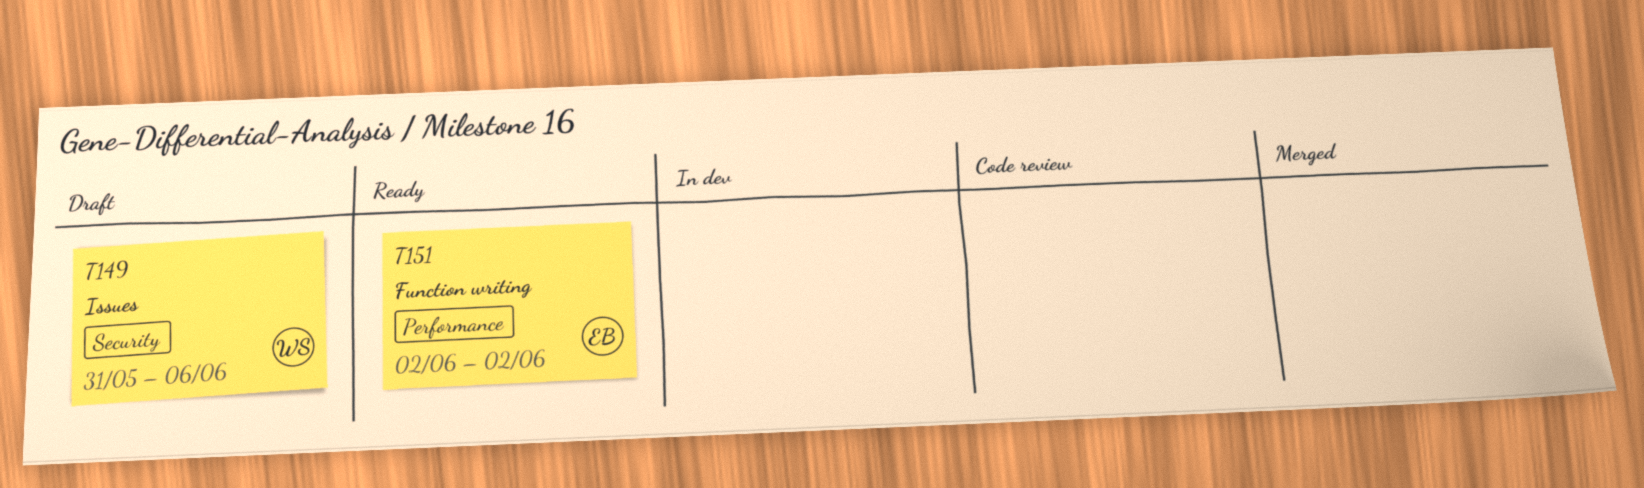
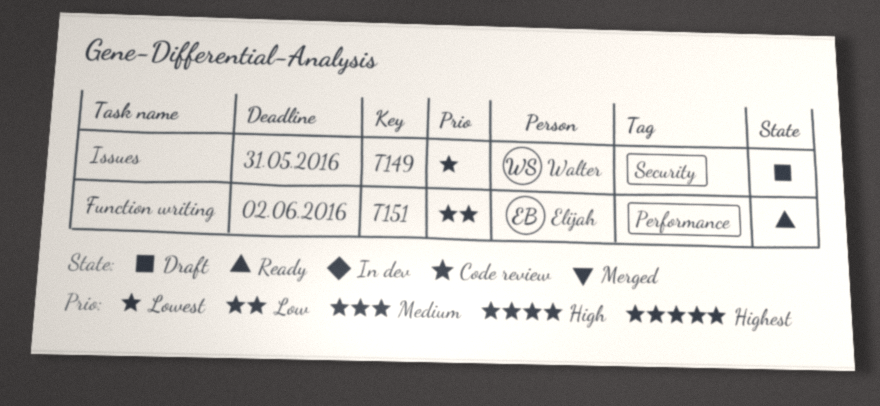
T149, due: Jun 6 -> May 31

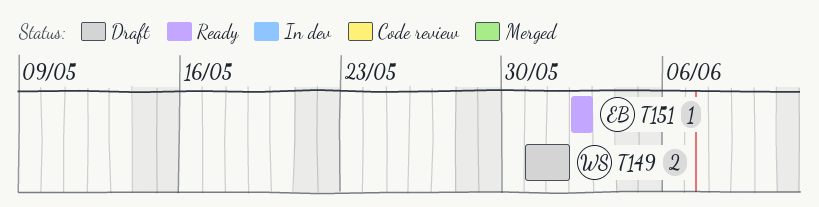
T149, due: May 31 -> Jun 1

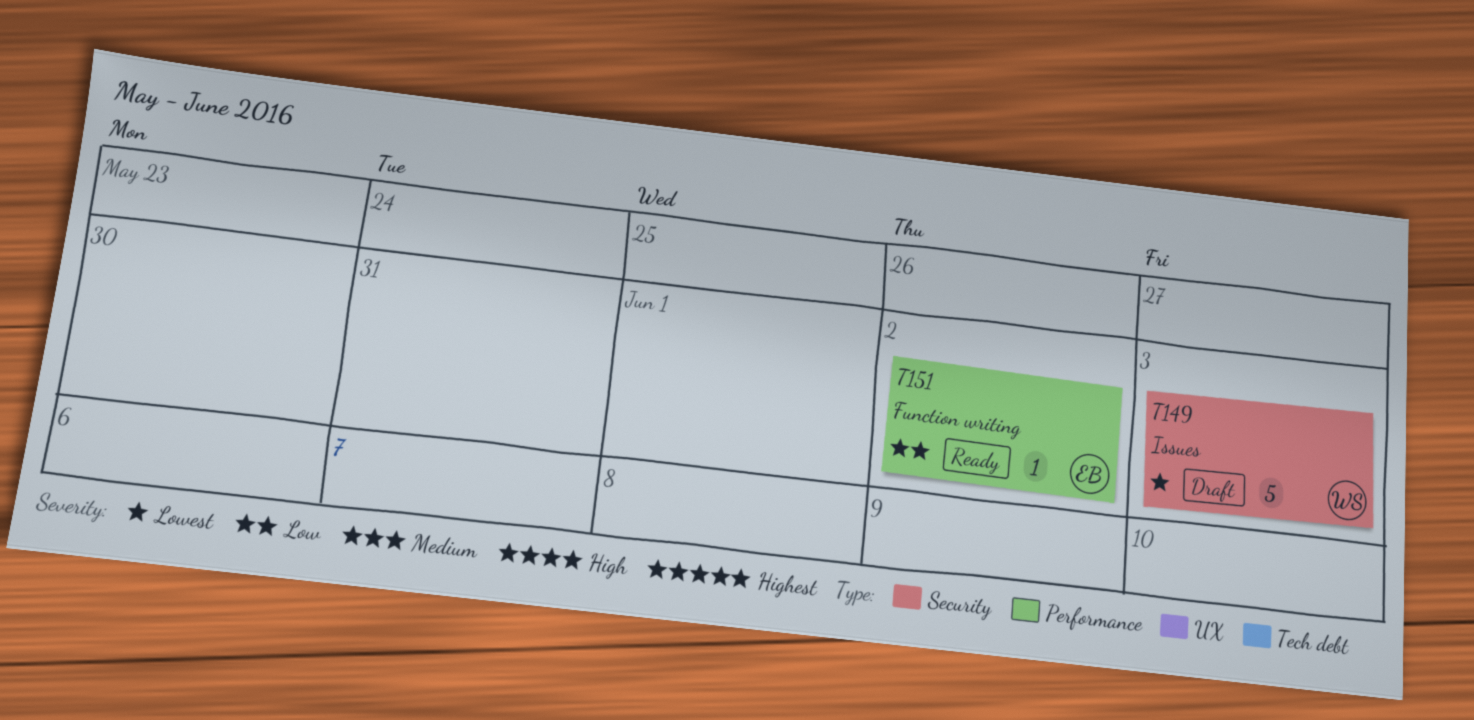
T149, estimate: 2 -> 5
T149, due: Jun 1 -> Jun 3

